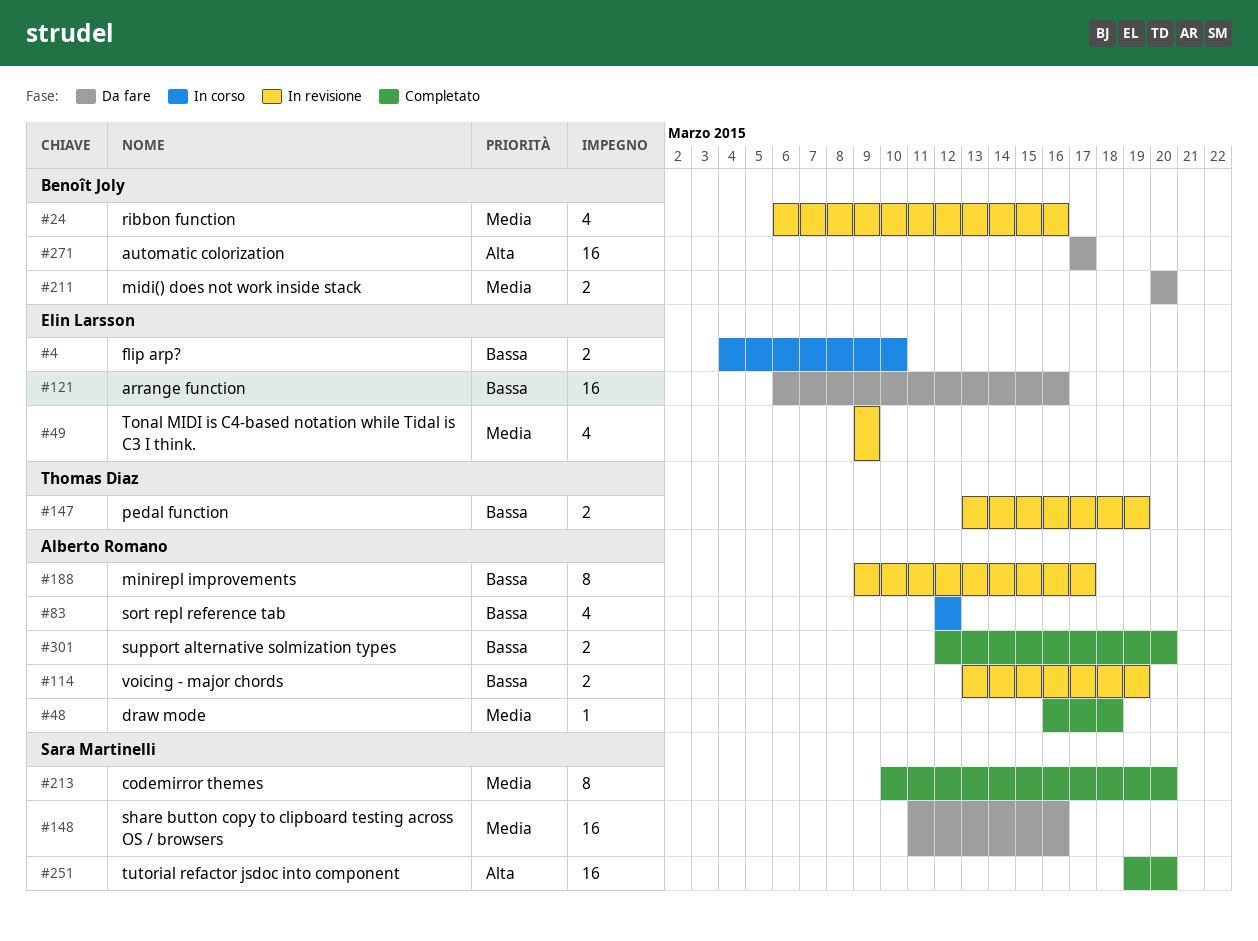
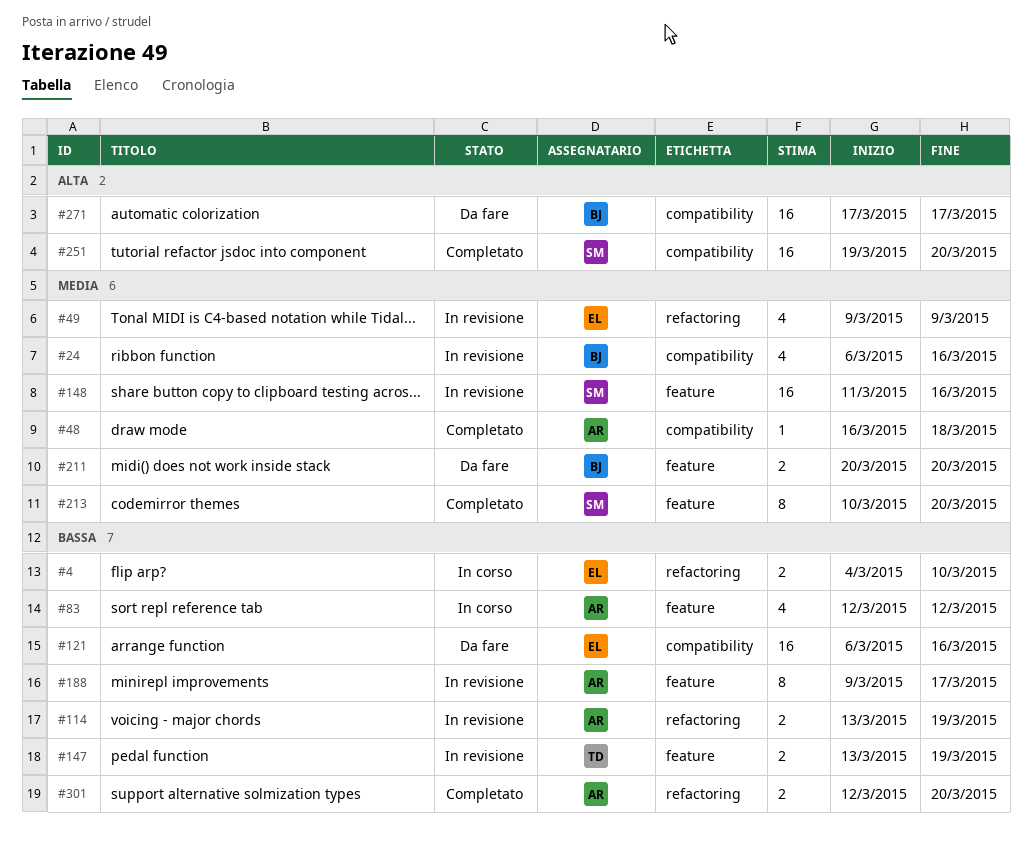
#148, status: Da fare -> In revisione

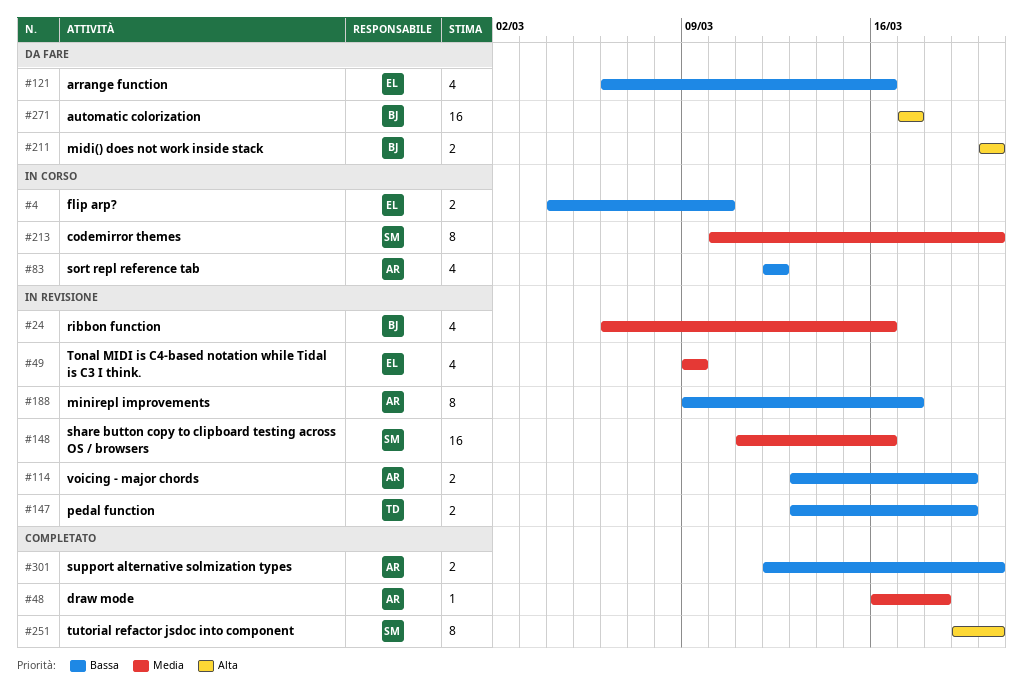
#121, estimate: 16 -> 4
#211, priority: Media -> Alta
#213, status: Completato -> In corso
#251, estimate: 16 -> 8

